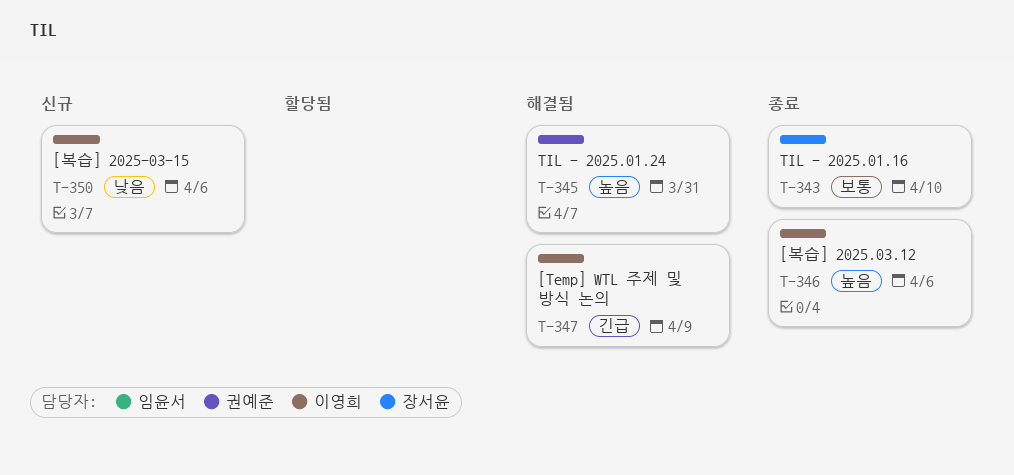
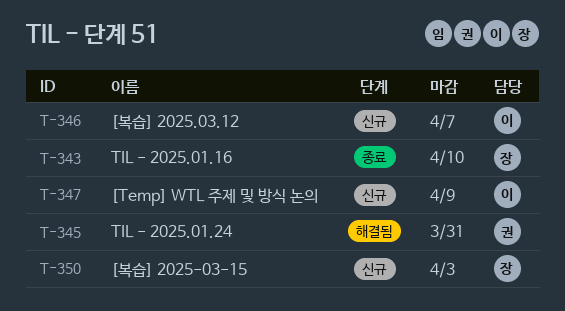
T-346, status: 종료 -> 신규
T-346, due: Apr 6 -> Apr 7
T-347, status: 해결됨 -> 신규
T-350, owner: 이영희 -> 장서윤
T-350, due: Apr 6 -> Apr 3

